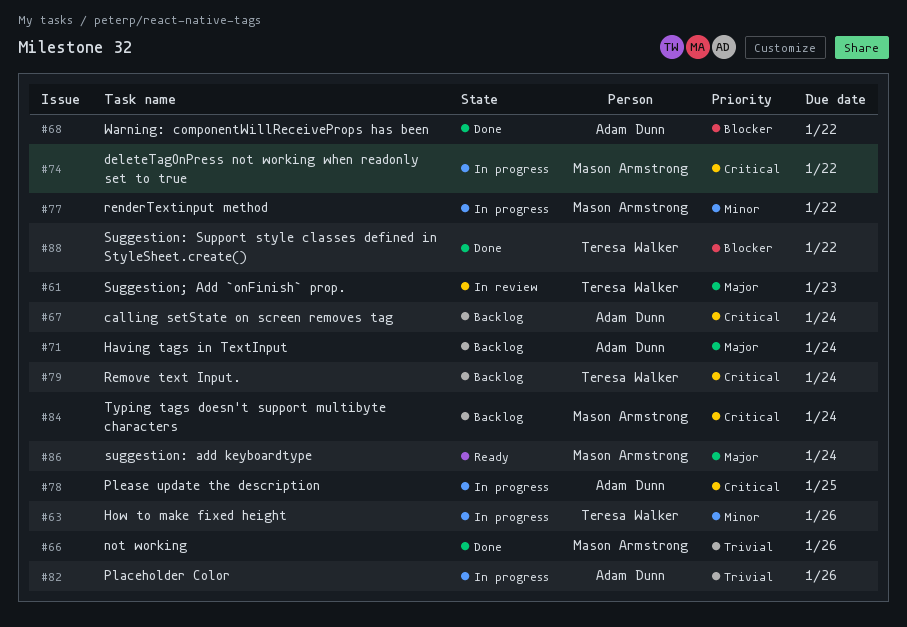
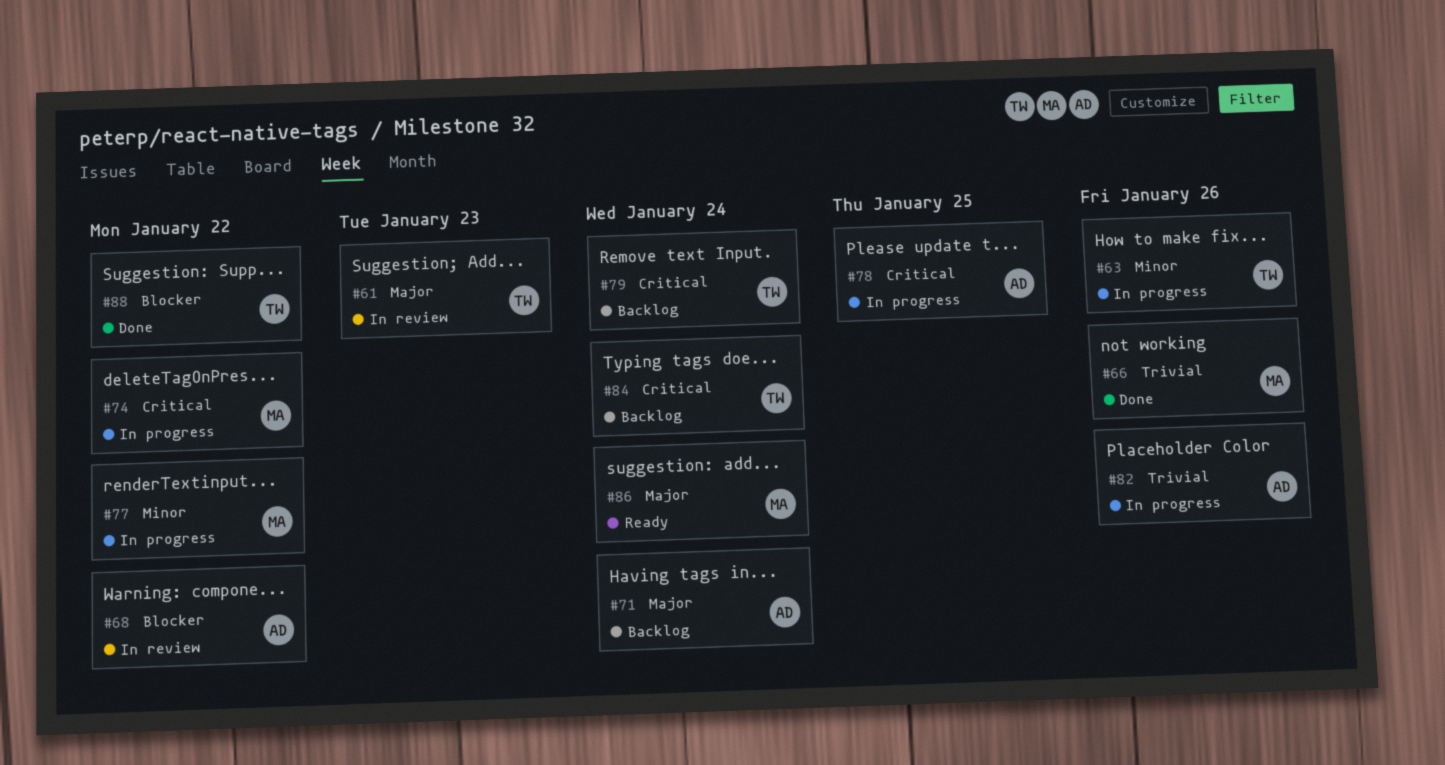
#67: present -> none
#68, status: Done -> In review
#84, owner: Mason Armstrong -> Teresa Walker

